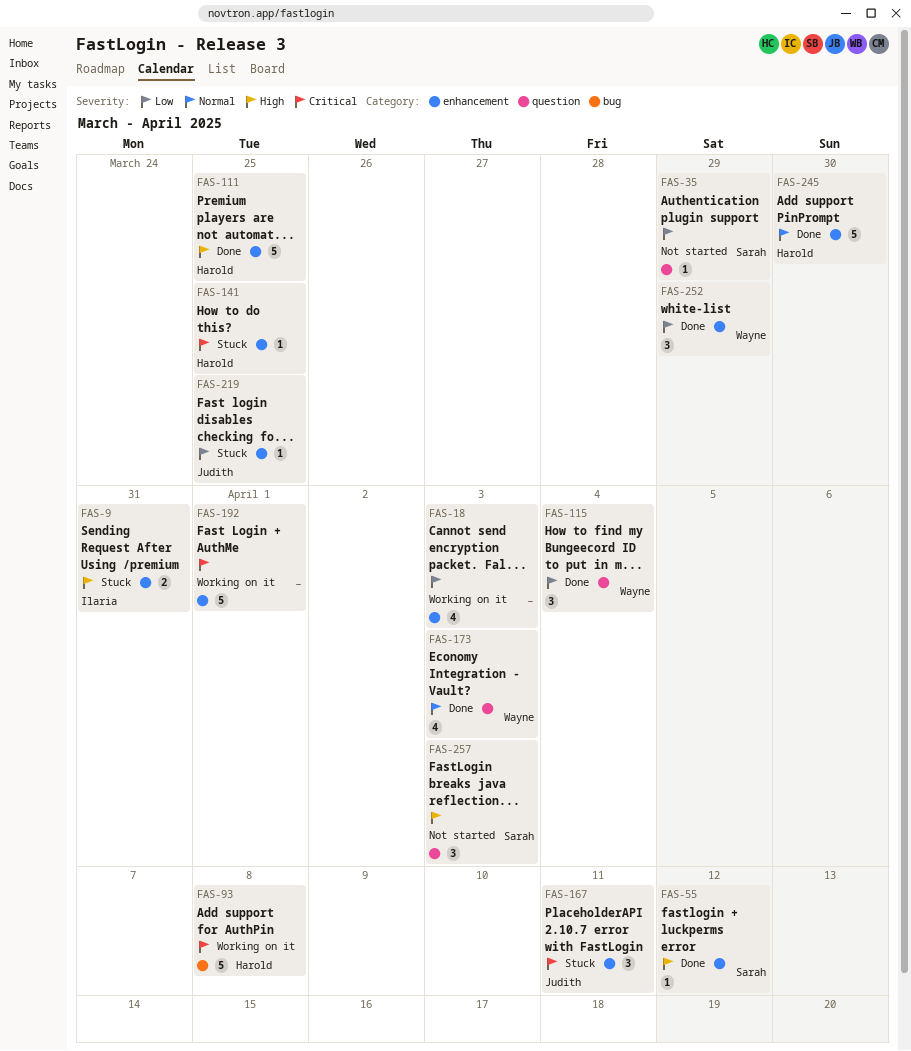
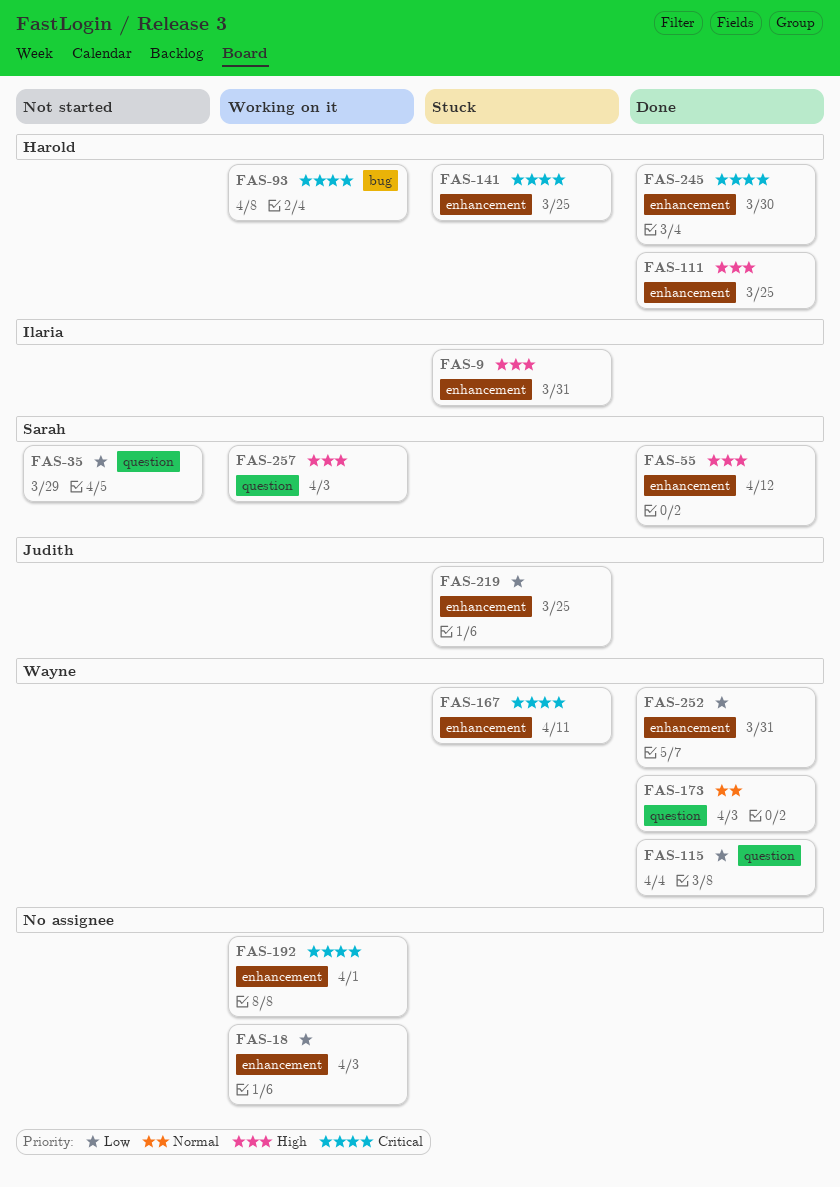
FAS-167, owner: Judith -> Wayne
FAS-245, priority: Normal -> Critical
FAS-252, due: Mar 29 -> Mar 31
FAS-257, status: Not started -> Working on it

